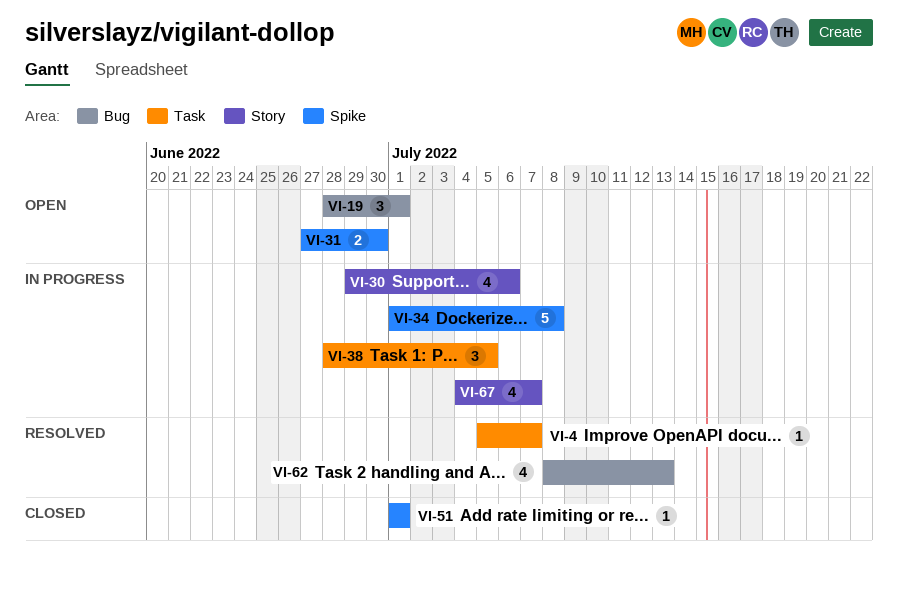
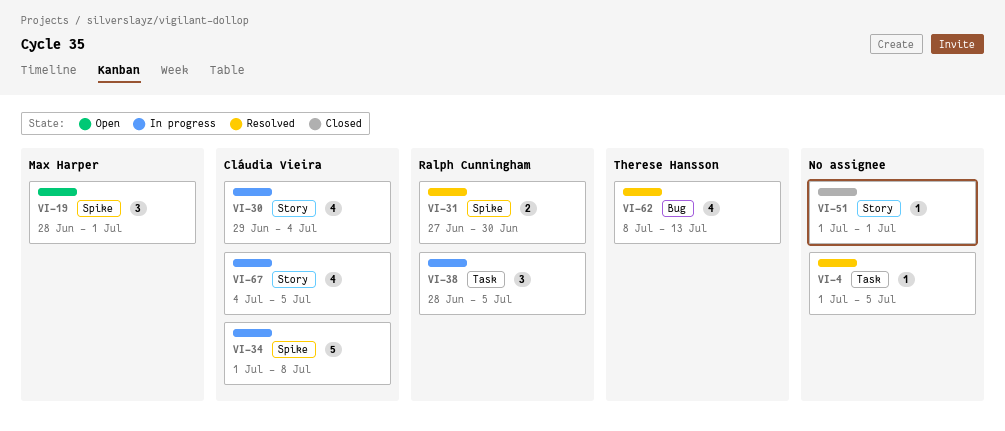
VI-4, start: Jul 5 -> Jul 1
VI-4, due: Jul 7 -> Jul 5
VI-19, label: Bug -> Spike
VI-30, due: Jul 6 -> Jul 4
VI-31, status: Open -> Resolved
VI-51, label: Spike -> Story
VI-67, due: Jul 7 -> Jul 5

